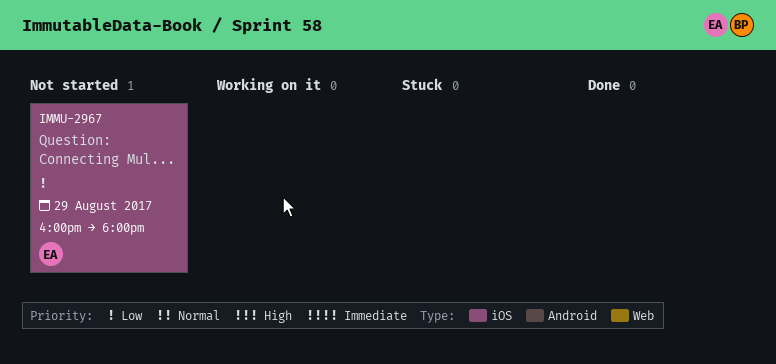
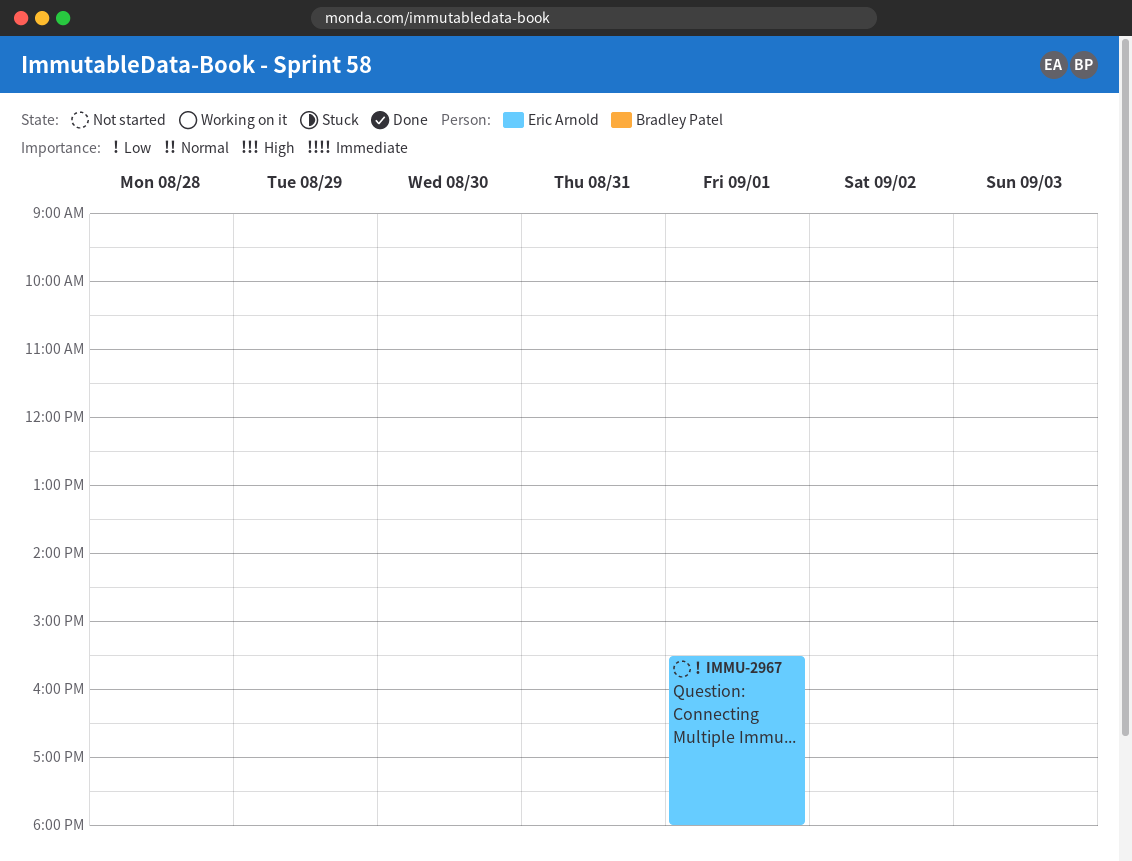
IMMU-2967, day: Aug 29 -> Sep 1
IMMU-2967, begins: 16:00 -> 15:30

